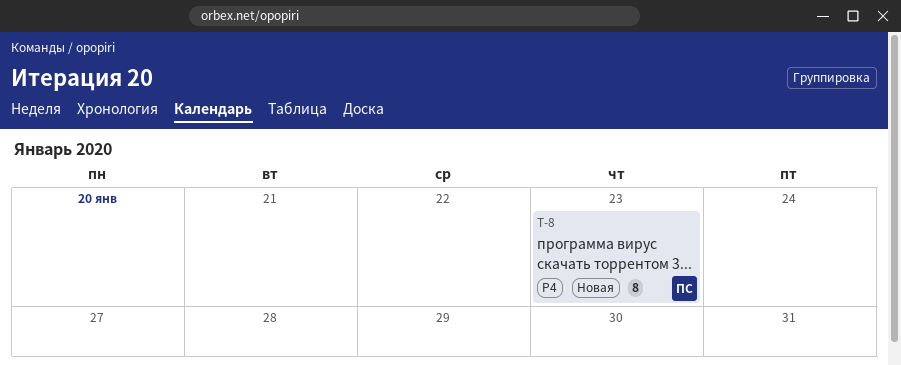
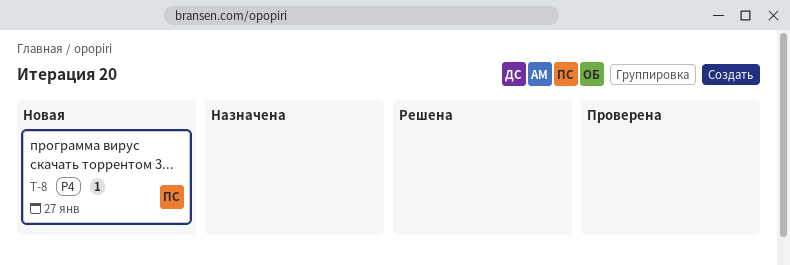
T-8, estimate: 8 -> 1
T-8, due: Jan 23 -> Jan 27

